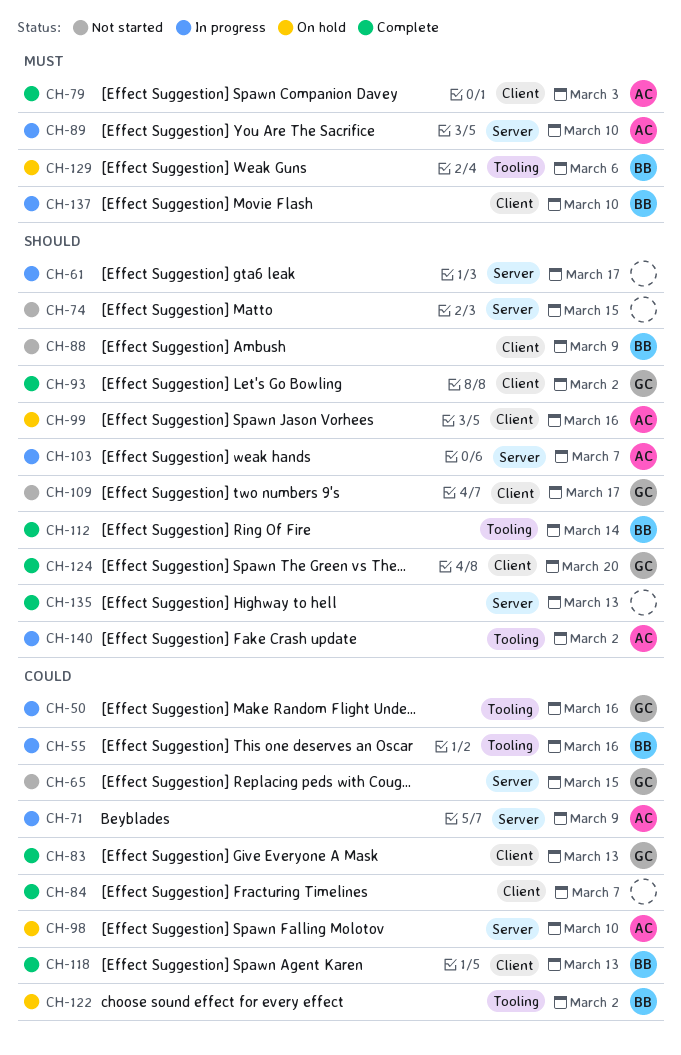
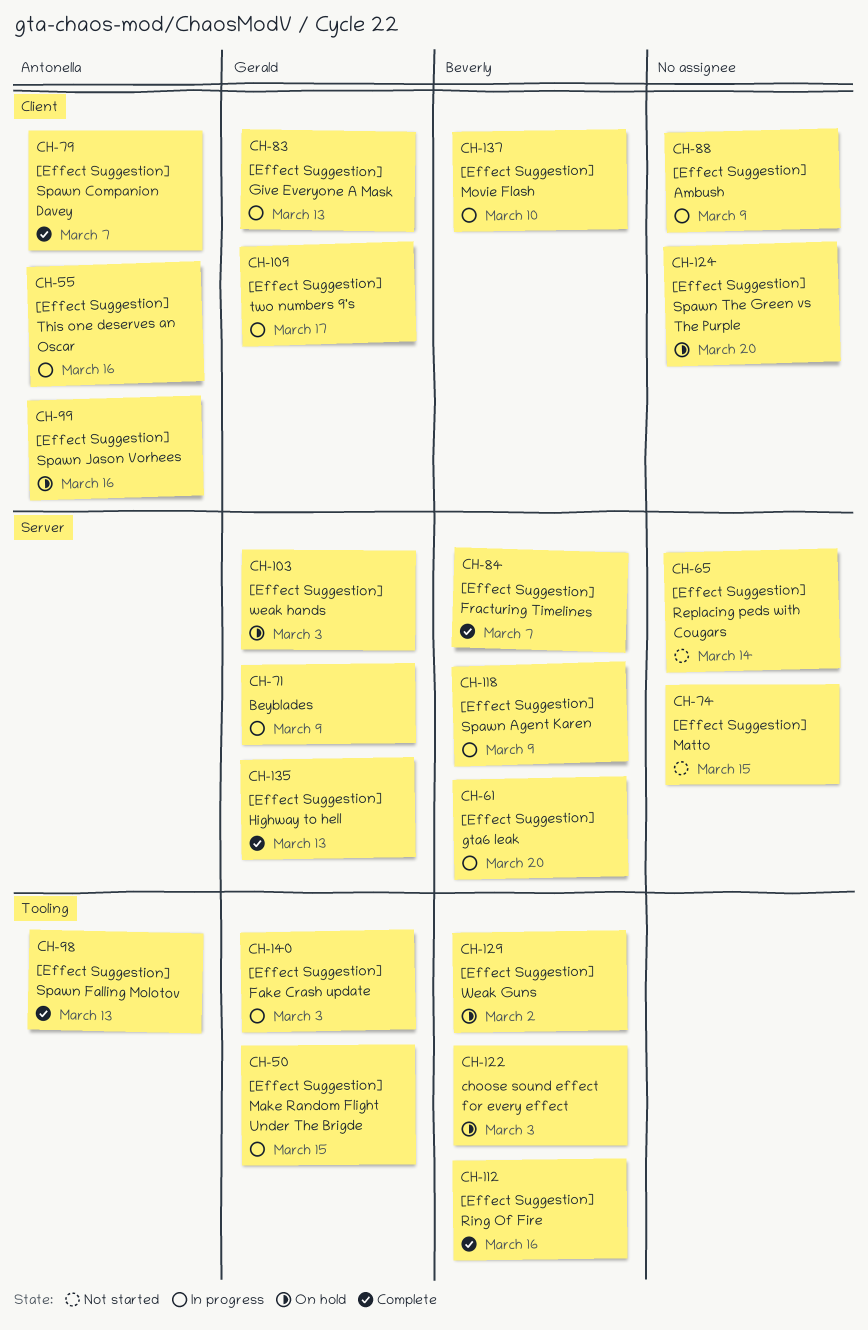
CH-50, due: Mar 16 -> Mar 15
CH-55, owner: Beverly -> Antonella
CH-55, label: Tooling -> Client
CH-61, owner: none -> Beverly
CH-61, due: Mar 17 -> Mar 20
CH-65, owner: Gerald -> none
CH-65, due: Mar 15 -> Mar 14
CH-71, owner: Antonella -> Gerald
CH-79, due: Mar 3 -> Mar 7
CH-83, status: Complete -> In progress
CH-84, owner: none -> Beverly
CH-84, label: Client -> Server
CH-88, status: Not started -> In progress
CH-88, owner: Beverly -> none
CH-89: present -> none
CH-93: present -> none
CH-98, status: On hold -> Complete
CH-98, label: Server -> Tooling
CH-98, due: Mar 10 -> Mar 13
CH-103, status: In progress -> On hold
CH-103, owner: Antonella -> Gerald
CH-103, due: Mar 7 -> Mar 3
CH-109, status: Not started -> In progress
CH-112, due: Mar 14 -> Mar 16
CH-118, status: Complete -> In progress
CH-118, label: Client -> Server
CH-118, due: Mar 13 -> Mar 9
CH-122, due: Mar 2 -> Mar 3
CH-124, status: Complete -> On hold
CH-124, owner: Gerald -> none
CH-129, due: Mar 6 -> Mar 2
CH-135, owner: none -> Gerald
CH-140, owner: Antonella -> Gerald
CH-140, due: Mar 2 -> Mar 3

